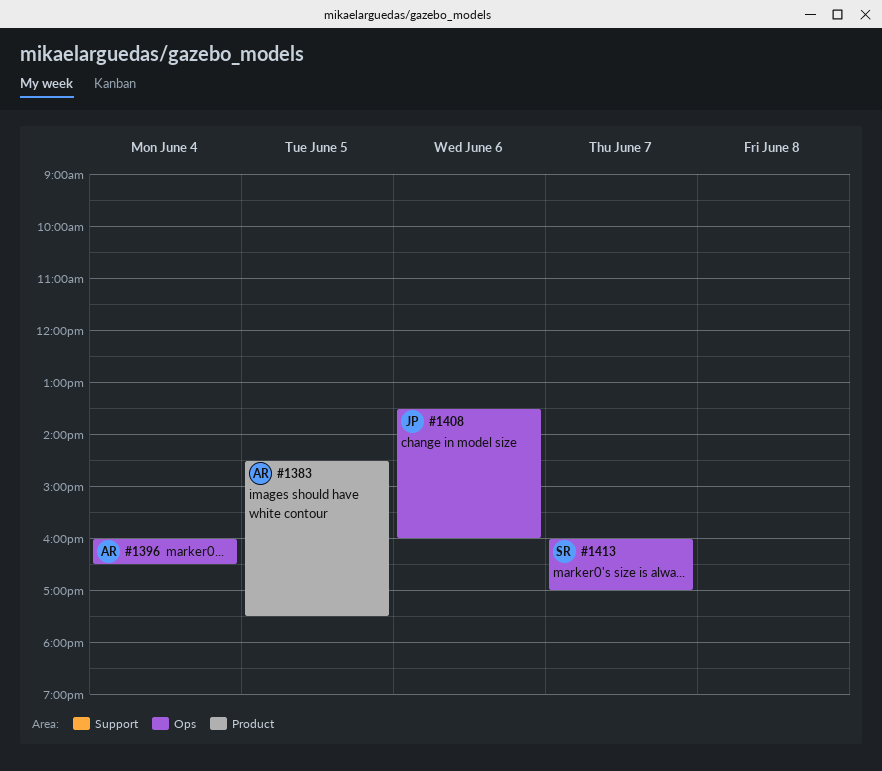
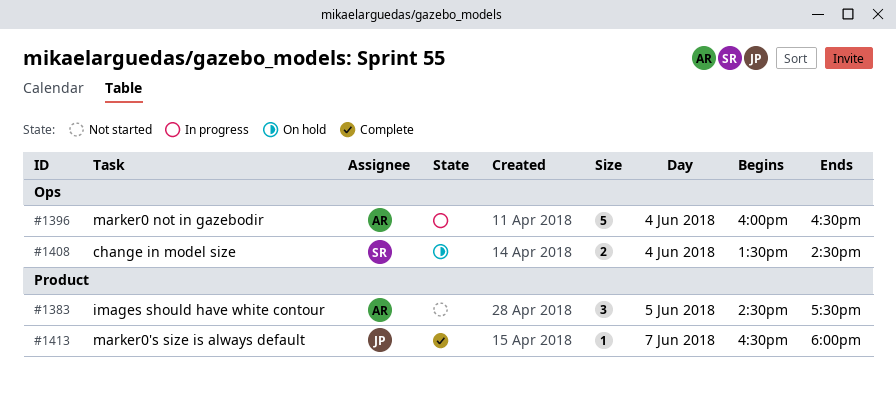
#1408, owner: JP -> SR
#1408, day: Jun 6 -> Jun 4
#1408, ends: 16:00 -> 14:30
#1413, owner: SR -> JP
#1413, label: Ops -> Product
#1413, begins: 16:00 -> 16:30
#1413, ends: 17:00 -> 18:00

